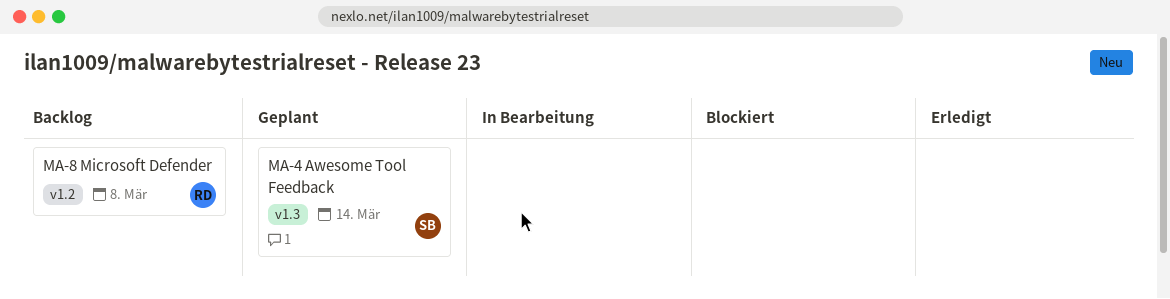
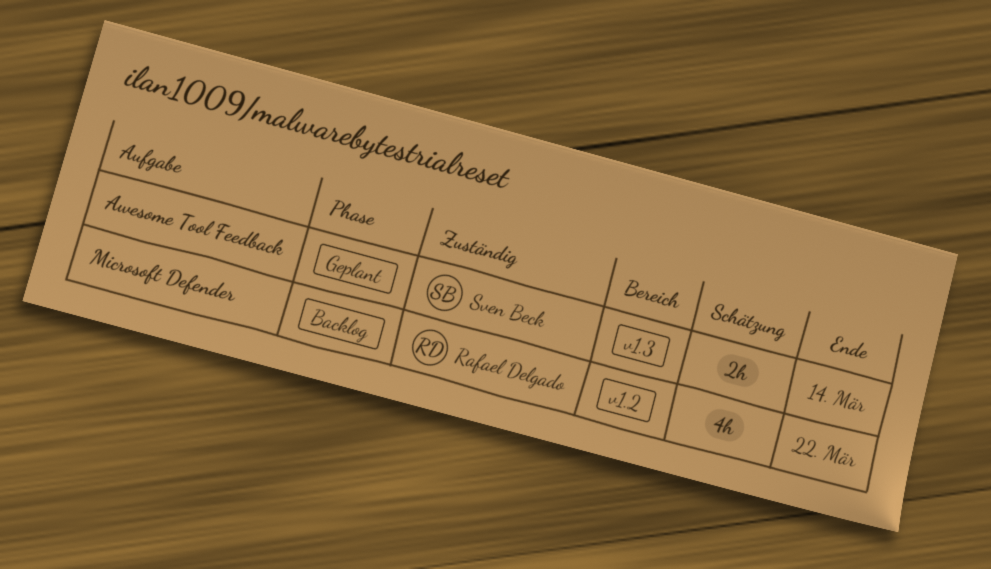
Microsoft Defender, due: Mar 8 -> Mar 22

